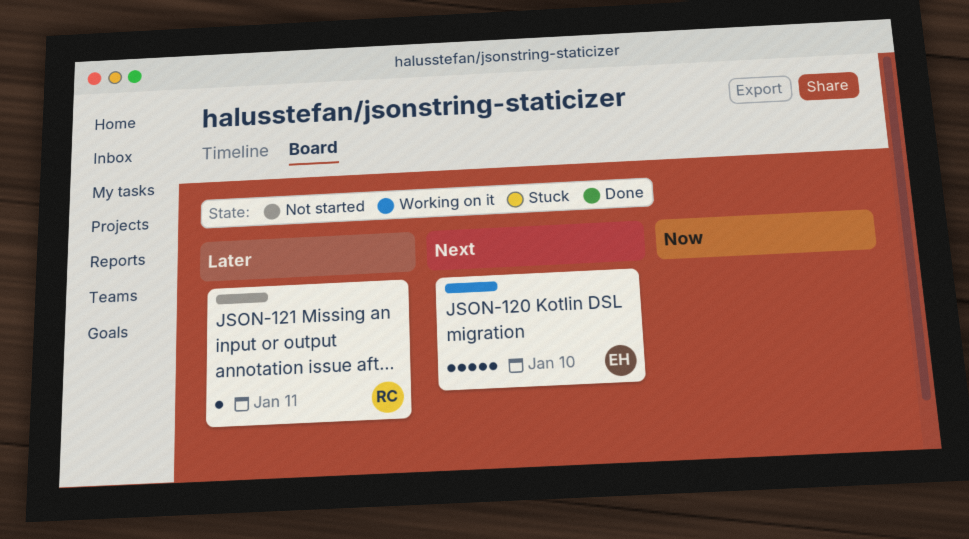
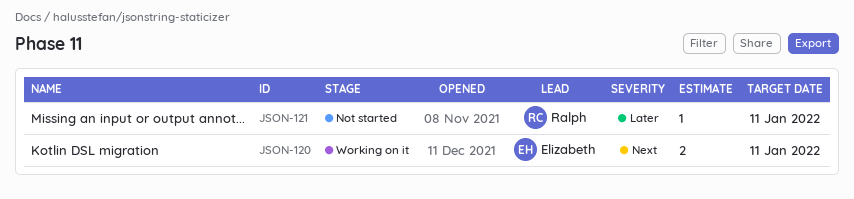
JSON-120, estimate: 5 -> 2
JSON-120, due: Jan 10 -> Jan 11

